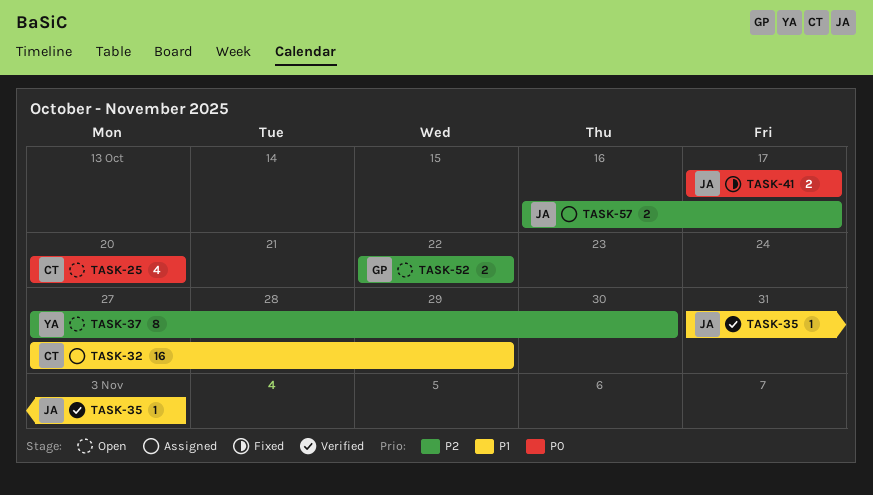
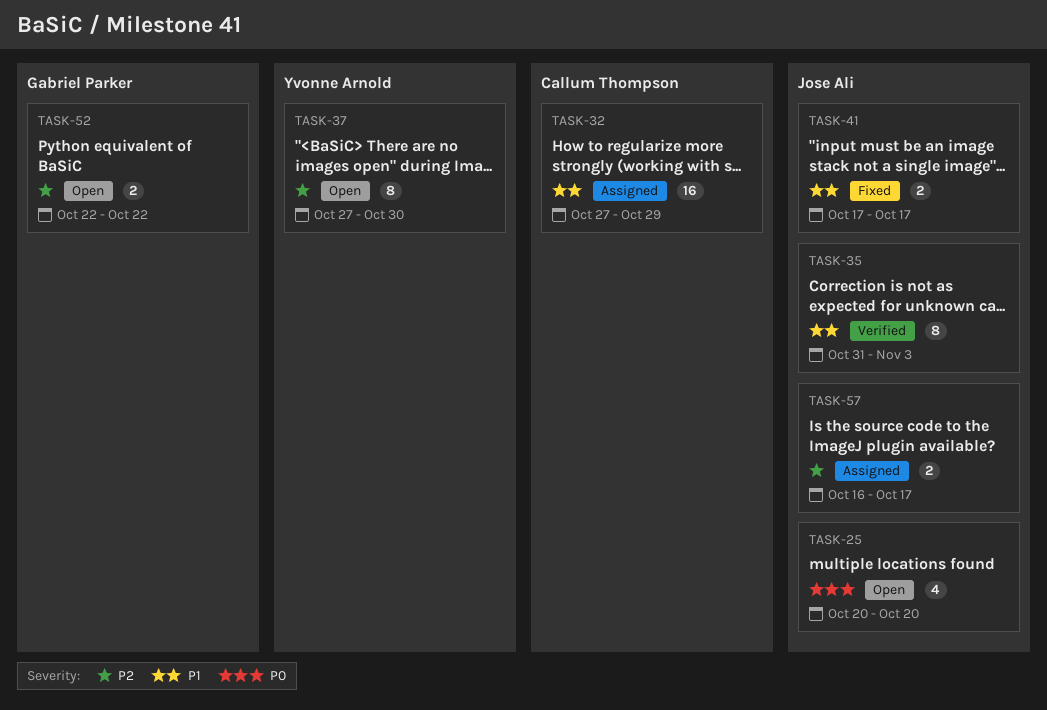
TASK-25, owner: Callum Thompson -> Jose Ali
TASK-35, estimate: 1 -> 8
TASK-41, priority: P0 -> P1

